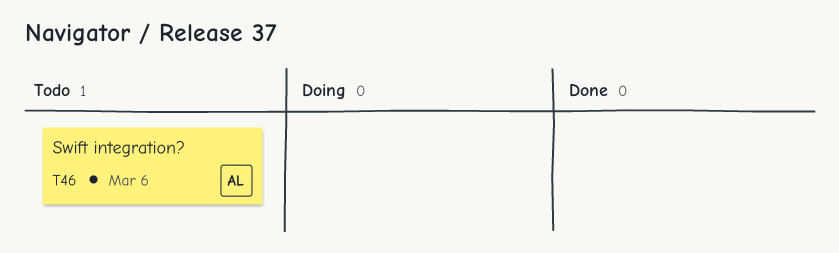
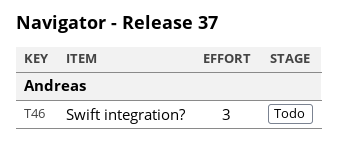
T46, estimate: 1 -> 3

